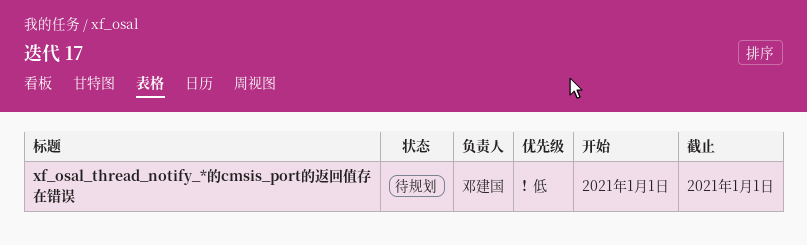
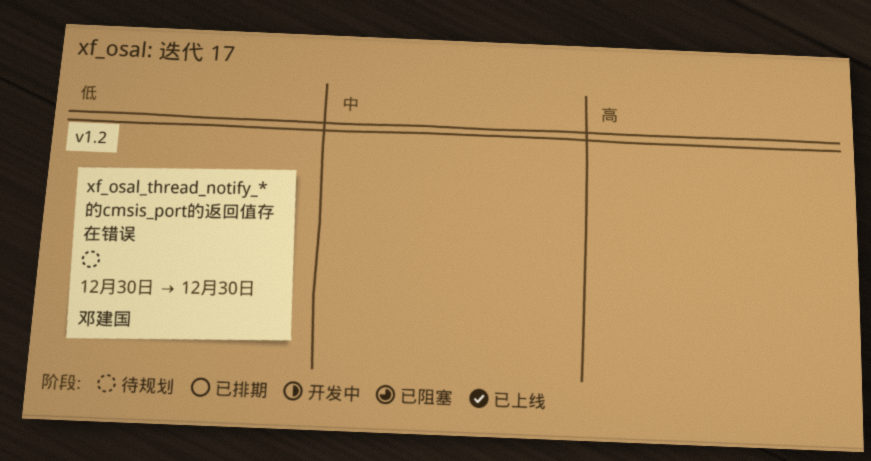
xf_osal_thread_notify_*的cmsis_port的返回值存在错误, start: Jan 1 -> Dec 30
xf_osal_thread_notify_*的cmsis_port的返回值存在错误, due: Jan 1 -> Dec 30

